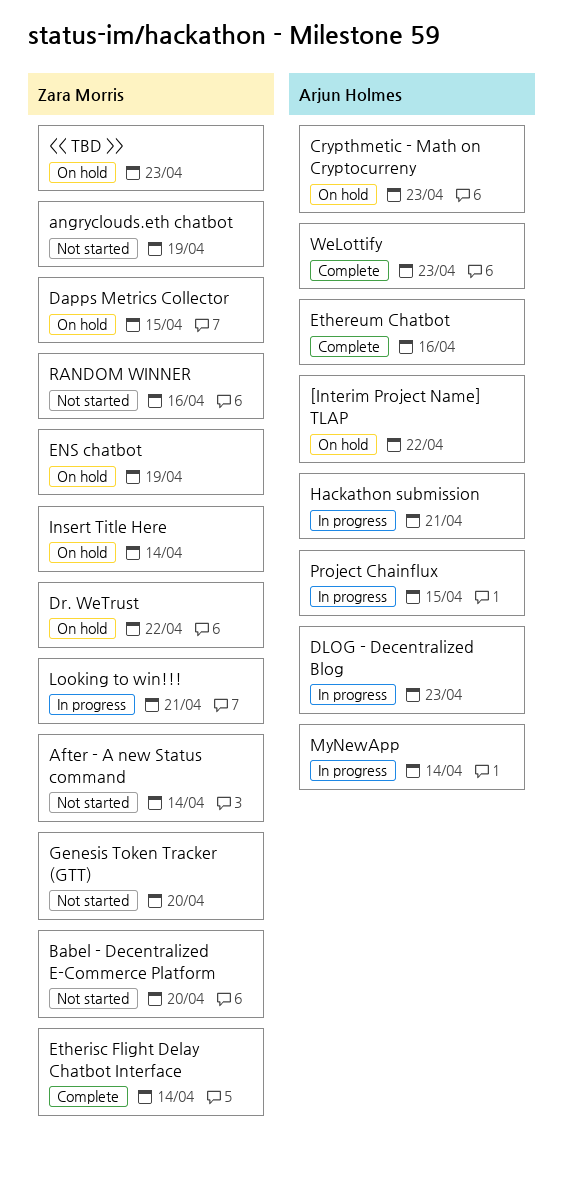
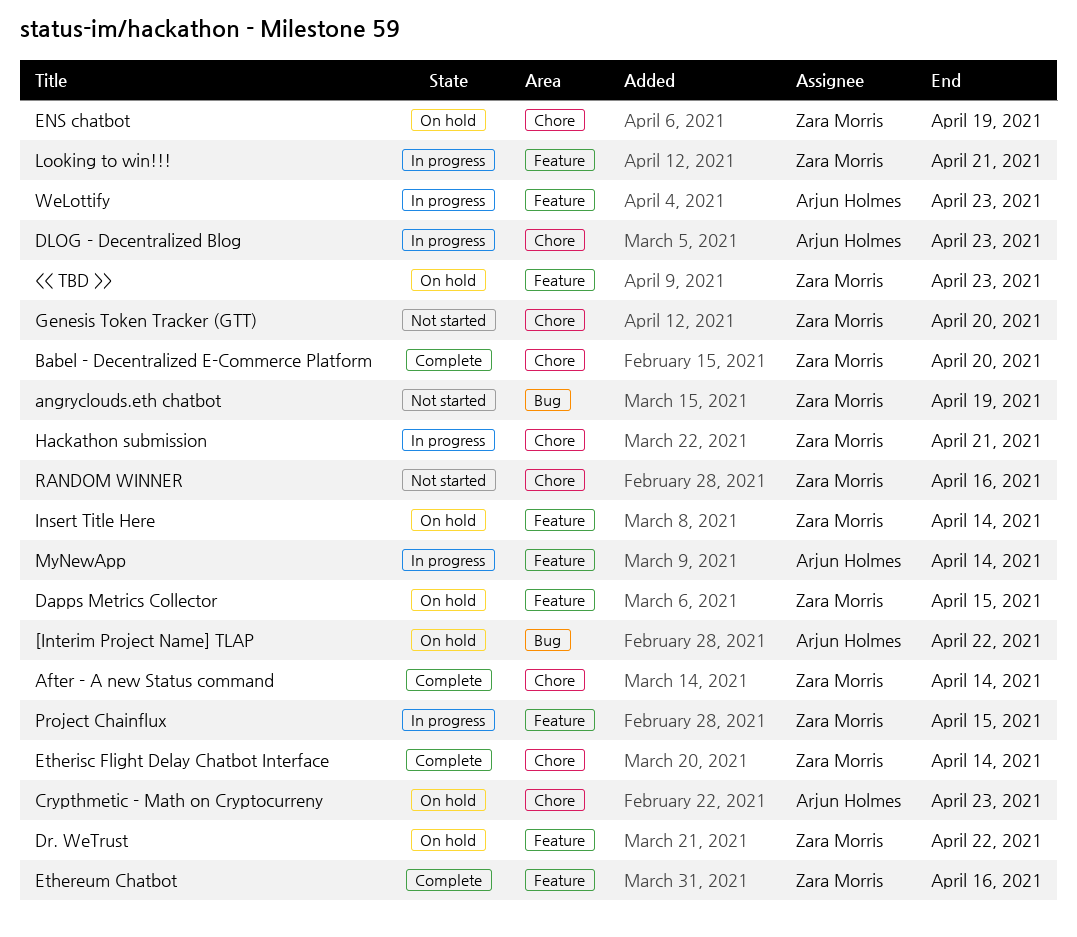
After - A new Status command, status: Not started -> Complete
Babel - Decentralized E-Commerce Platform, status: Not started -> Complete
Ethereum Chatbot, owner: Arjun Holmes -> Zara Morris
Hackathon submission, owner: Arjun Holmes -> Zara Morris
Project Chainflux, owner: Arjun Holmes -> Zara Morris
WeLottify, status: Complete -> In progress

